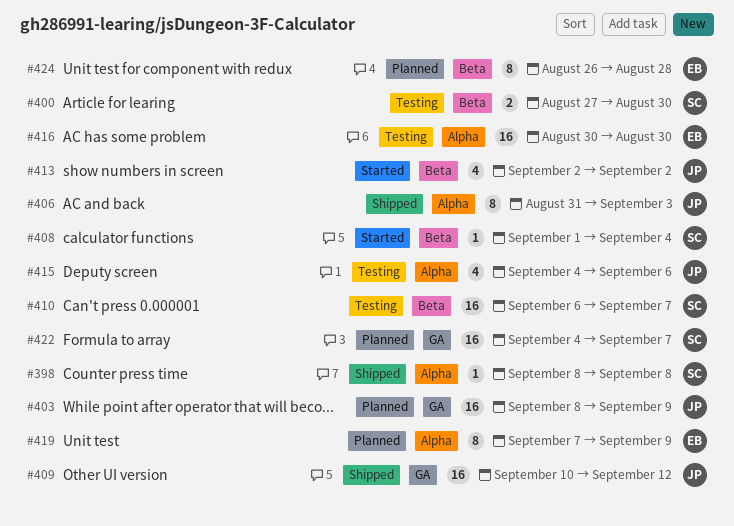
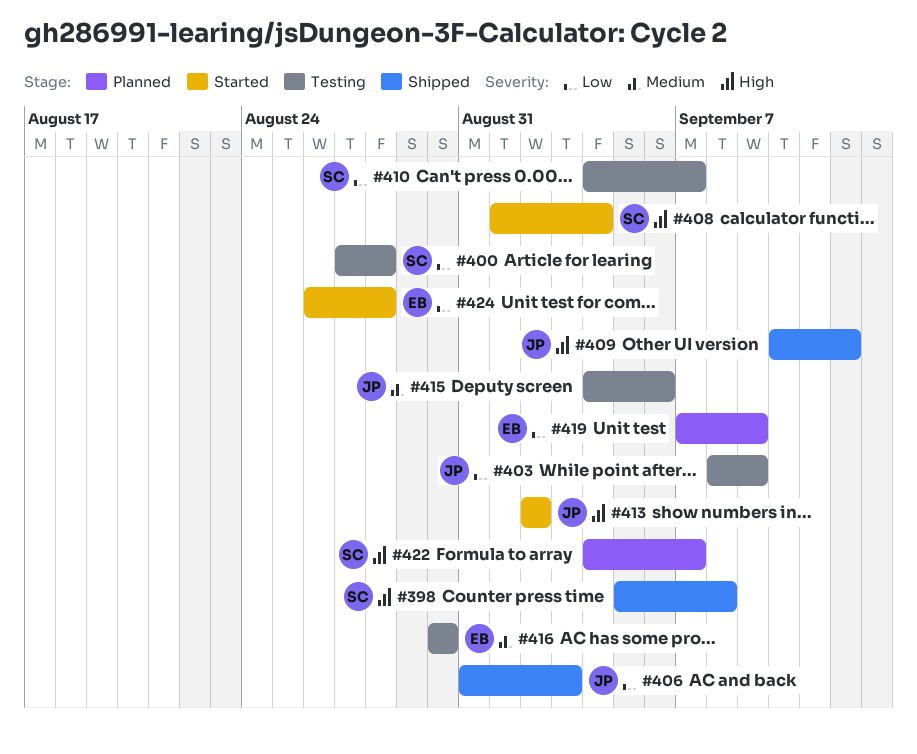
#398, start: Sep 8 -> Sep 5
#400, due: Aug 30 -> Aug 28
#403, status: Planned -> Testing
#410, start: Sep 6 -> Sep 4
#424, status: Planned -> Started

